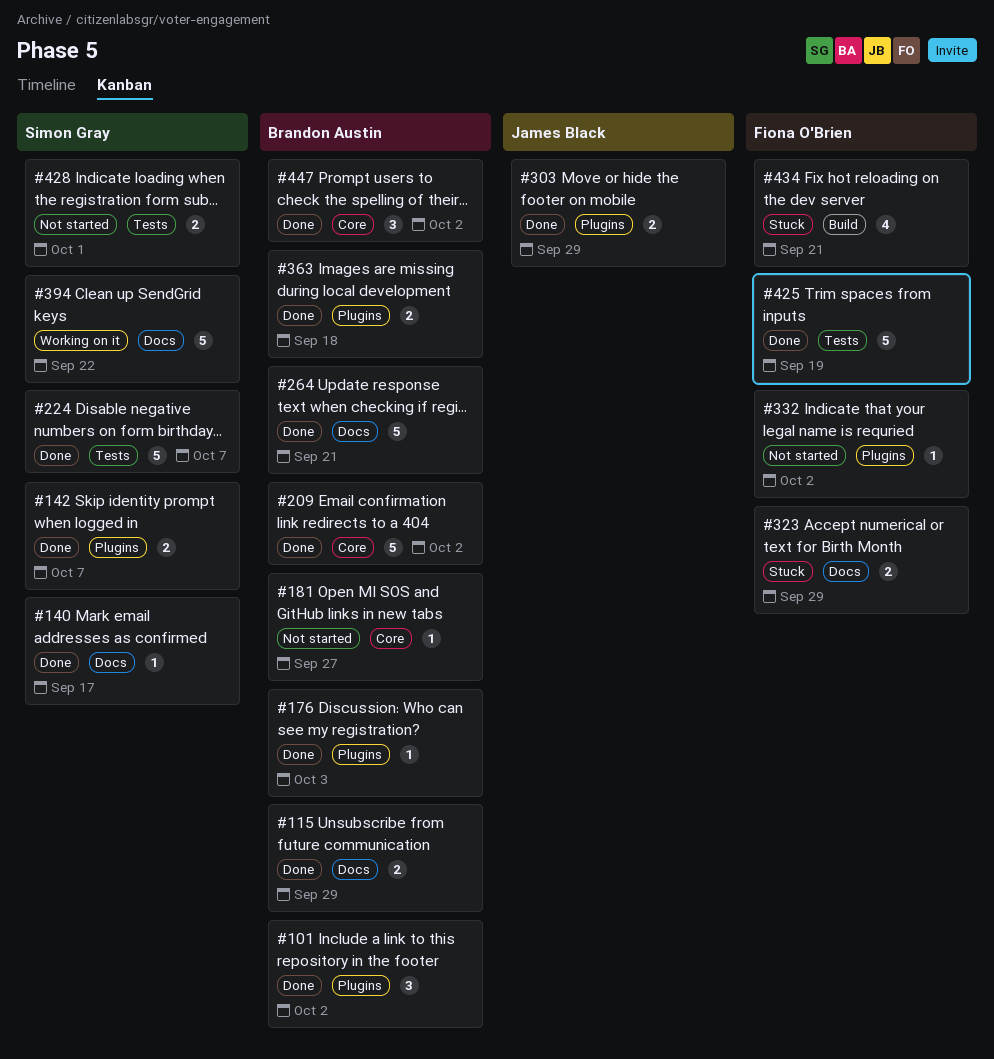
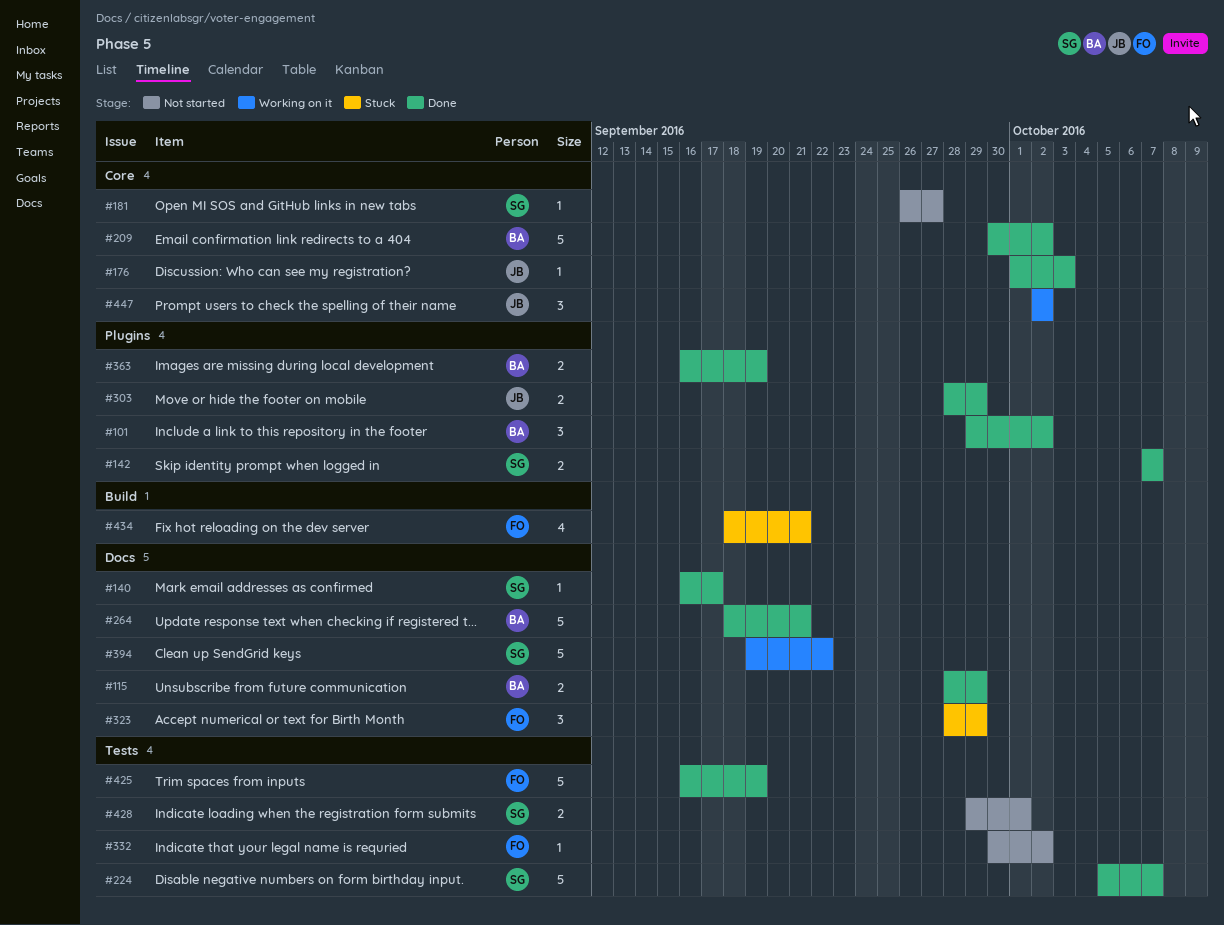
#176, owner: Brandon Austin -> James Black
#176, label: Plugins -> Core
#181, owner: Brandon Austin -> Simon Gray
#323, estimate: 2 -> 3
#332, label: Plugins -> Tests
#363, due: Sep 18 -> Sep 19
#447, status: Done -> Working on it
#447, owner: Brandon Austin -> James Black

